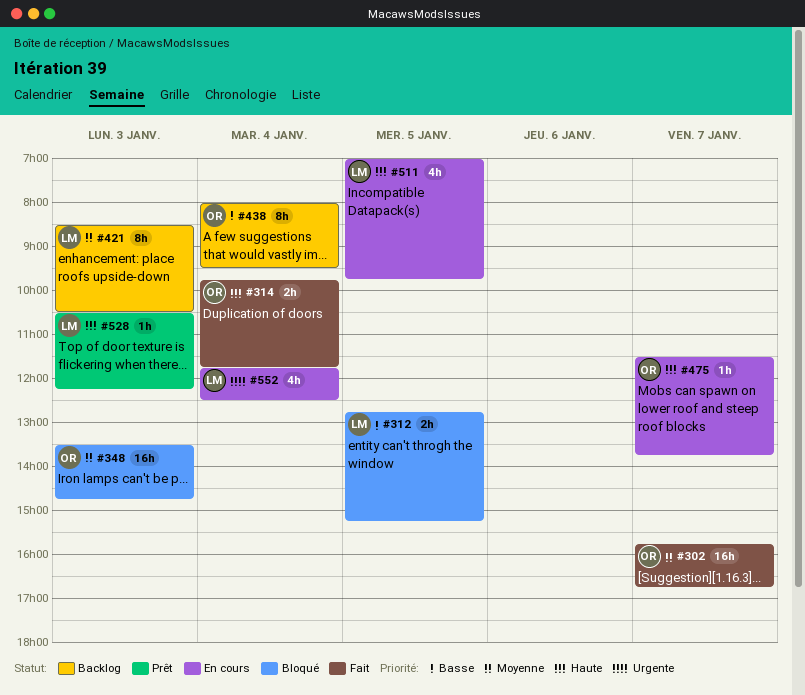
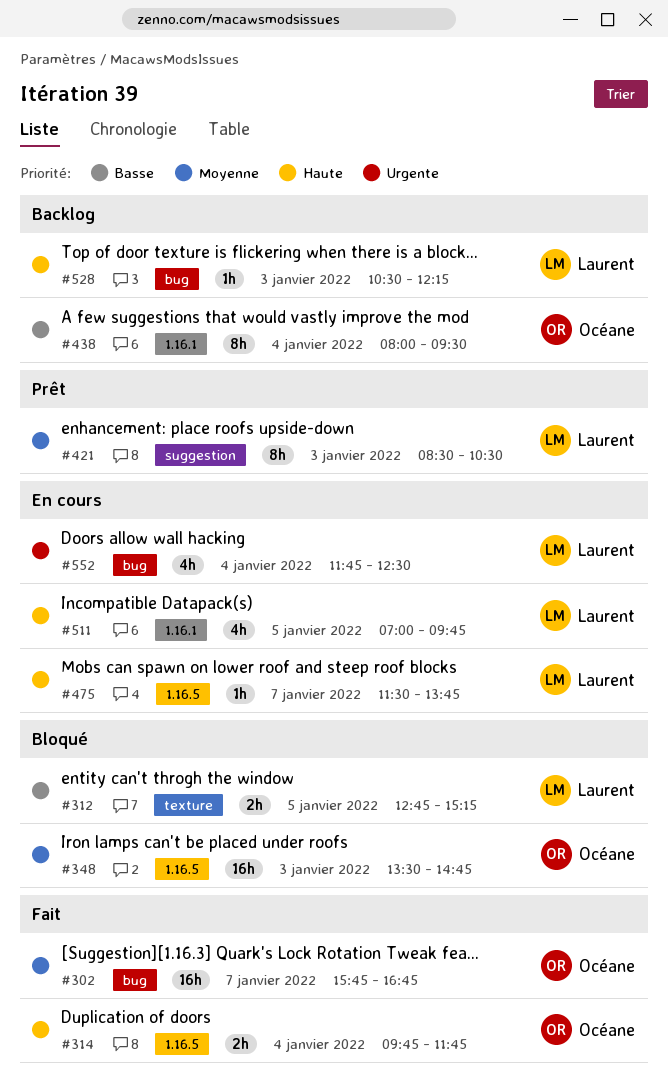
#421, status: Backlog -> Prêt
#475, owner: Océane -> Laurent
#528, status: Prêt -> Backlog

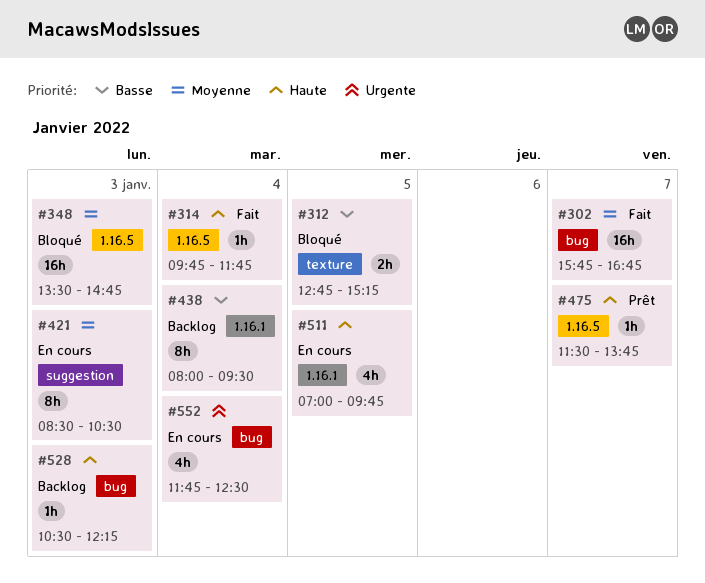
#314, estimate: 2h -> 1h
#421, status: Prêt -> En cours
#475, status: En cours -> Prêt

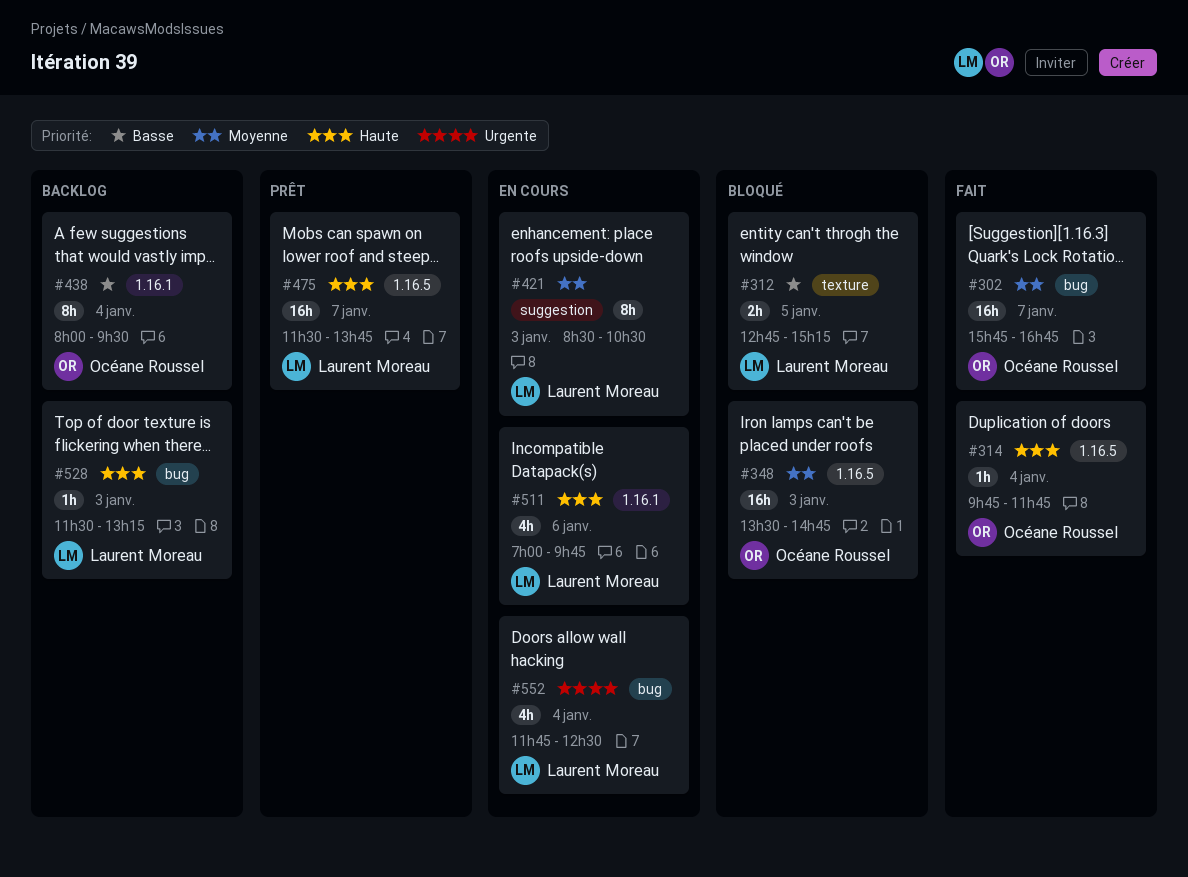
#475, estimate: 1h -> 16h
#511, day: Jan 5 -> Jan 6
#528, begins: 10:30 -> 11:30
#528, ends: 12:15 -> 13:15

